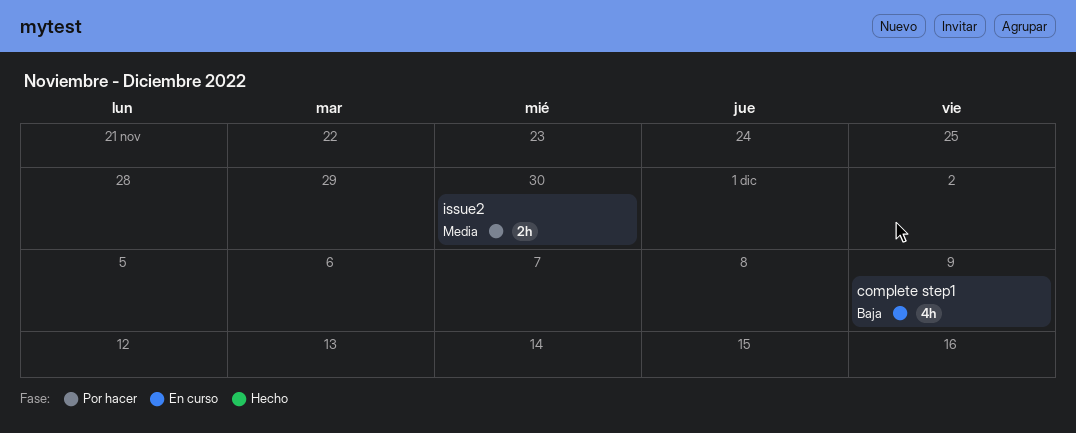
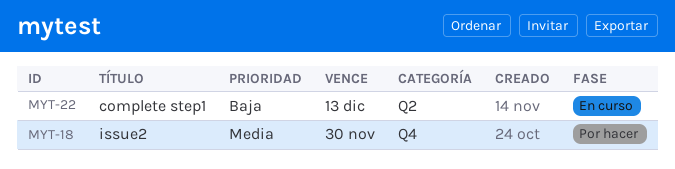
complete step1, due: Dec 9 -> Dec 13

